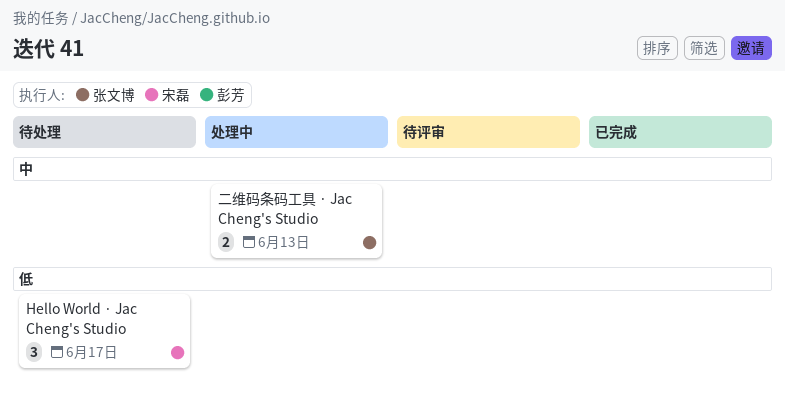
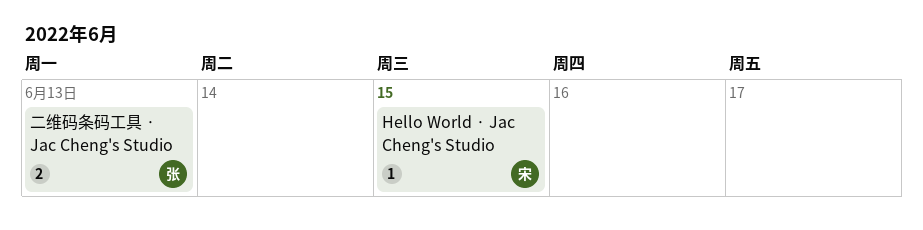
Hello World · Jac Cheng's Studio, estimate: 3 -> 1
Hello World · Jac Cheng's Studio, due: Jun 17 -> Jun 15

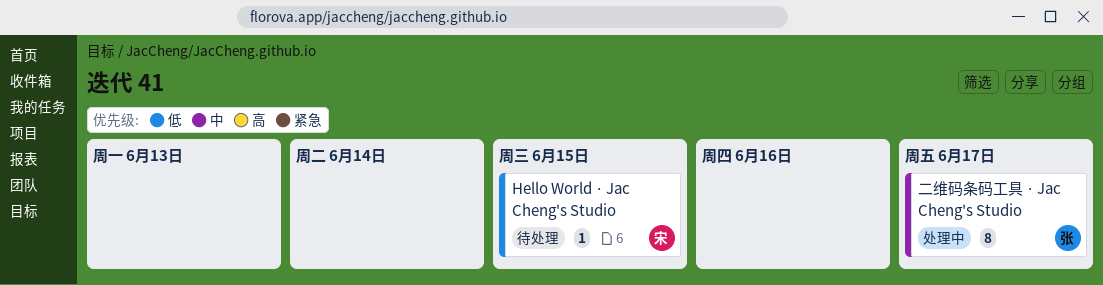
二维码条码工具 · Jac Cheng's Studio, estimate: 2 -> 8
二维码条码工具 · Jac Cheng's Studio, due: Jun 13 -> Jun 17

